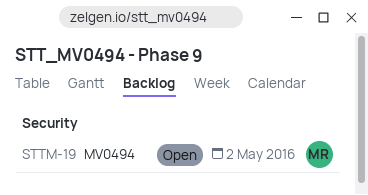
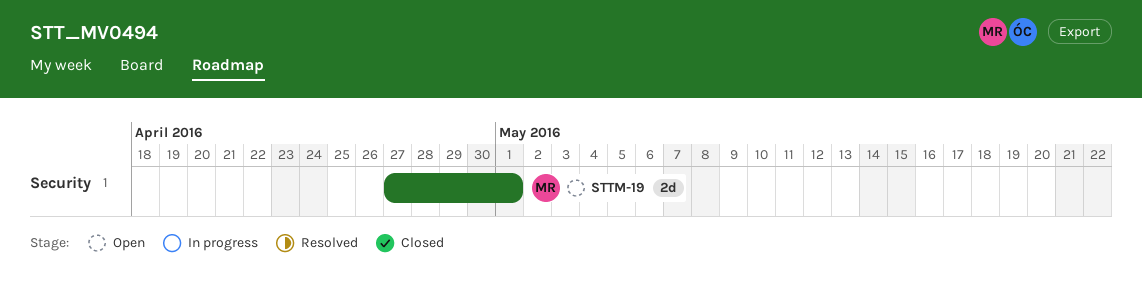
STTM-19, due: May 2 -> May 1

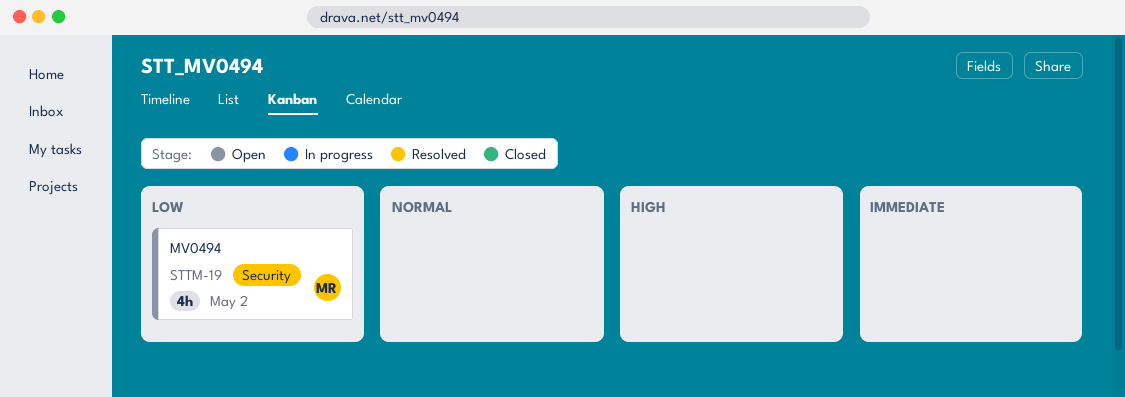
STTM-19, estimate: 2d -> 4h
STTM-19, due: May 1 -> May 2

